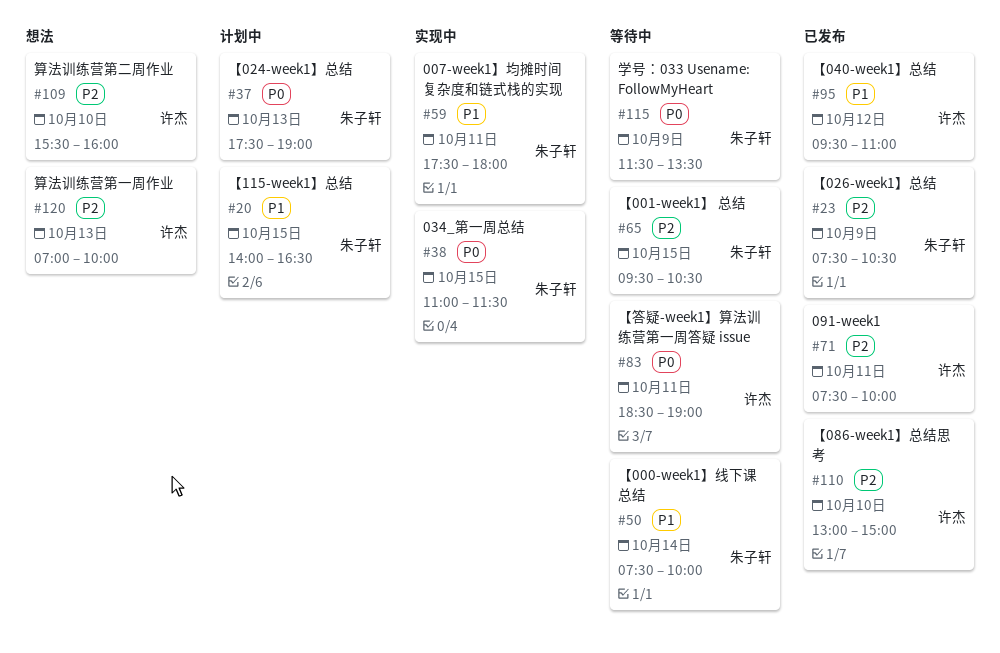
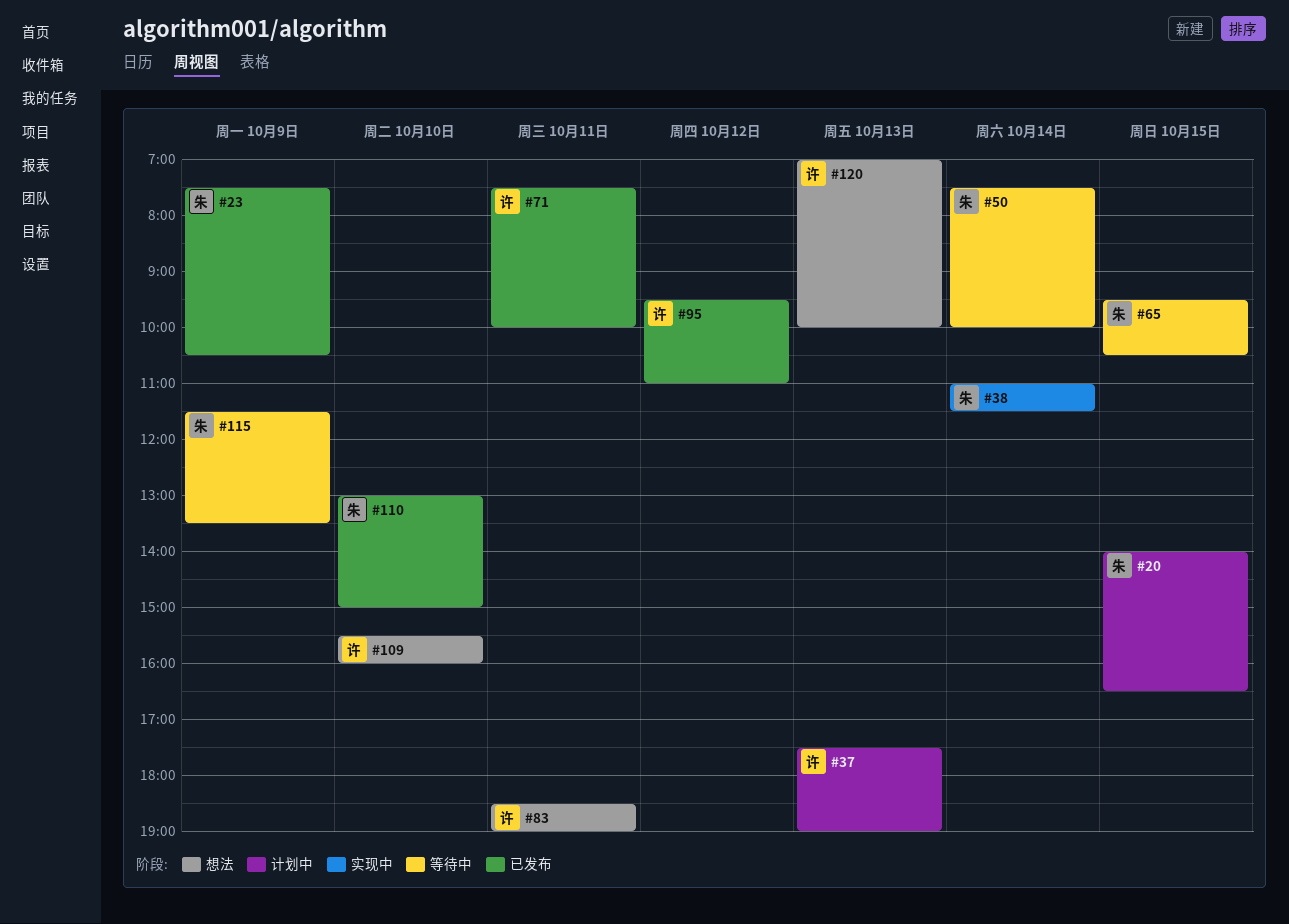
#37, owner: 朱子轩 -> 许杰
#38, day: Oct 15 -> Oct 14
#59: present -> none
#83, status: 等待中 -> 想法
#110, owner: 许杰 -> 朱子轩

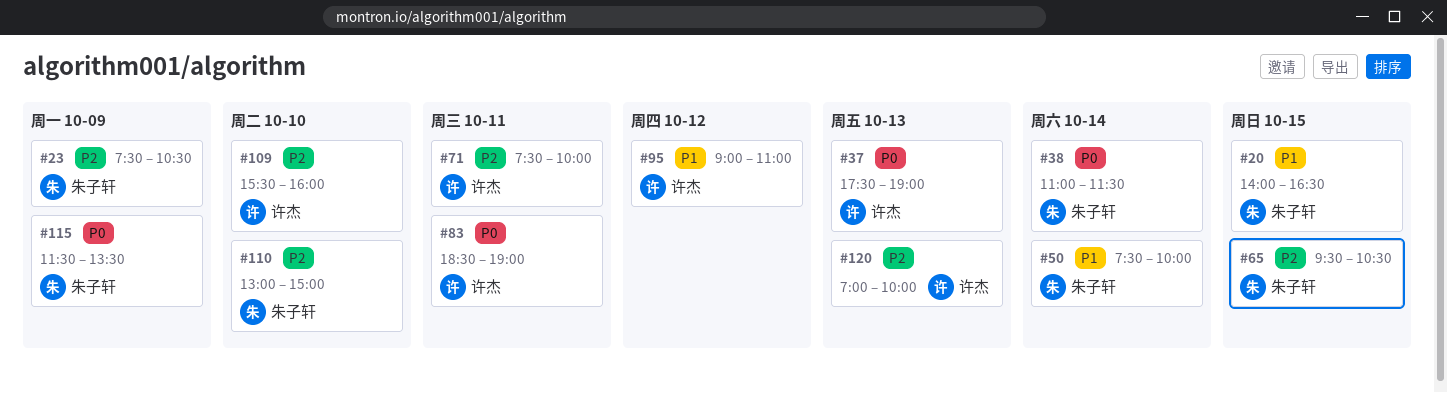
#95, begins: 09:30 -> 09:00

